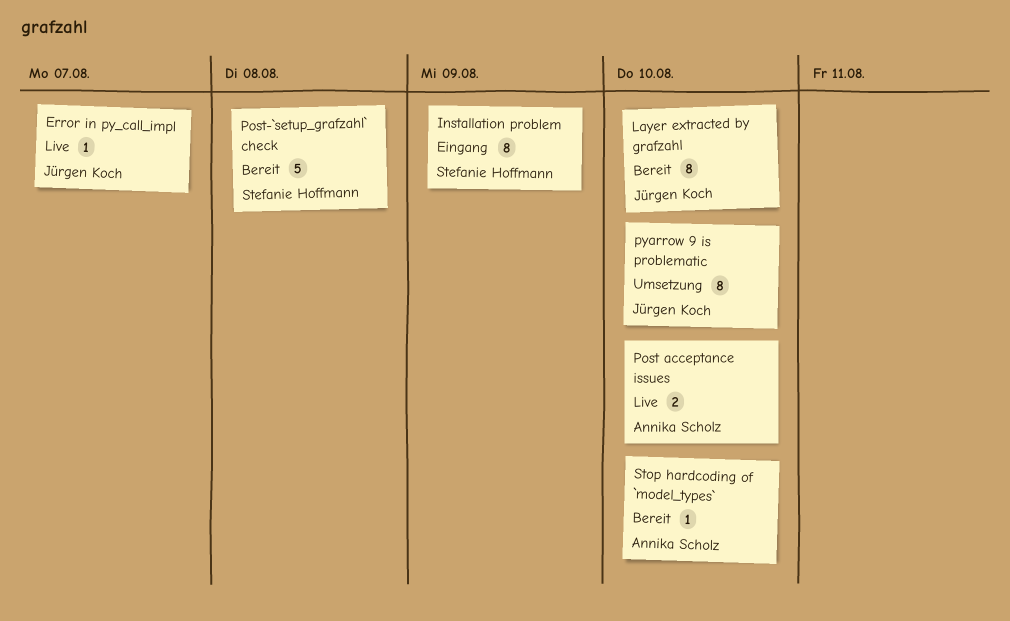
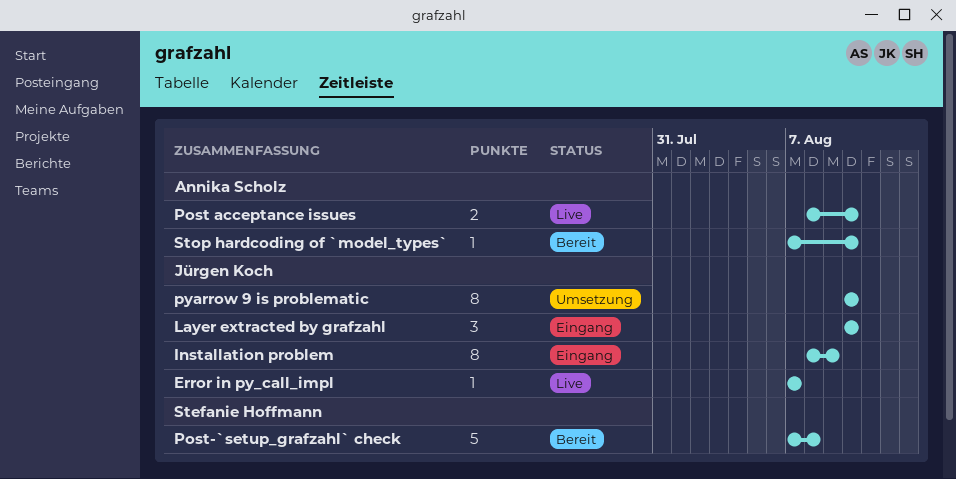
Installation problem, owner: Stefanie Hoffmann -> Jürgen Koch
Layer extracted by grafzahl, status: Bereit -> Eingang
Layer extracted by grafzahl, estimate: 8 -> 3

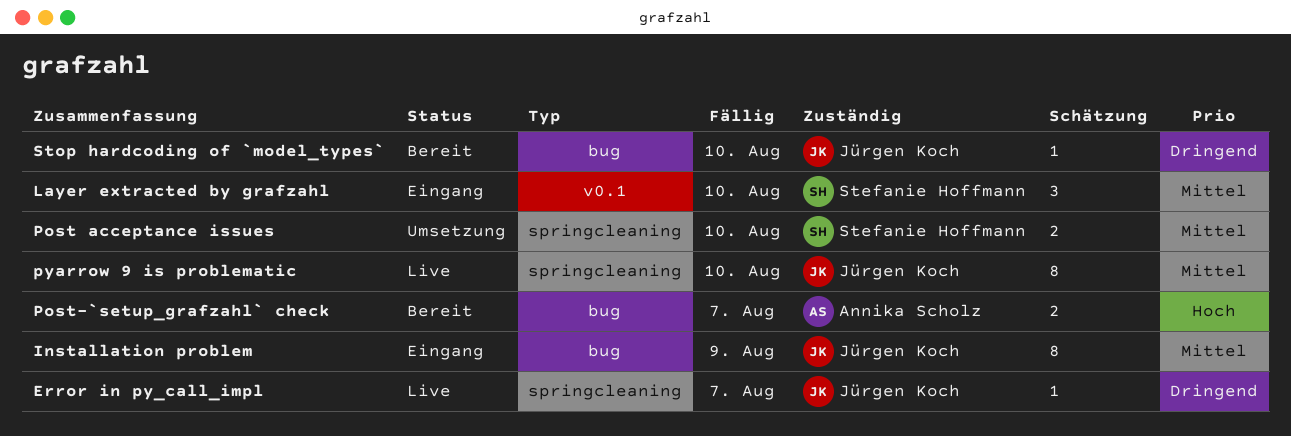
Layer extracted by grafzahl, owner: Jürgen Koch -> Stefanie Hoffmann
Post acceptance issues, status: Live -> Umsetzung
Post acceptance issues, owner: Annika Scholz -> Stefanie Hoffmann
Post-`setup_grafzahl` check, owner: Stefanie Hoffmann -> Annika Scholz
Post-`setup_grafzahl` check, estimate: 5 -> 2
Post-`setup_grafzahl` check, due: Aug 8 -> Aug 7
pyarrow 9 is problematic, status: Umsetzung -> Live
Stop hardcoding of `model_types`, owner: Annika Scholz -> Jürgen Koch

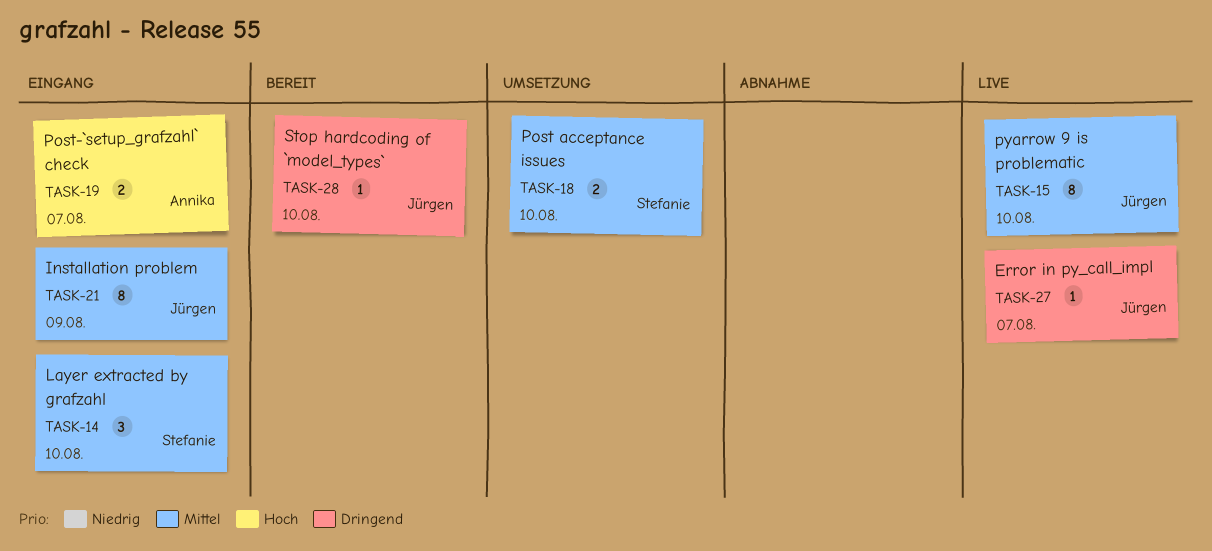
Post-`setup_grafzahl` check, status: Bereit -> Eingang

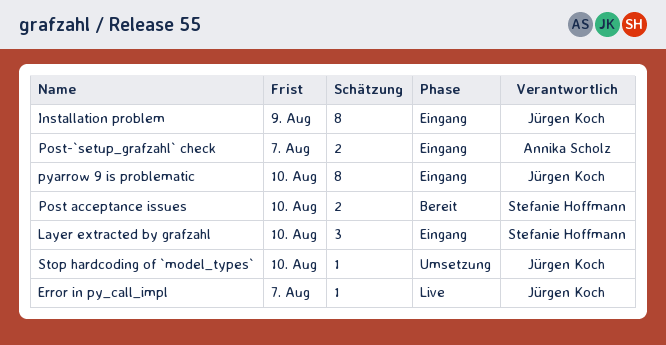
Post acceptance issues, status: Umsetzung -> Bereit
pyarrow 9 is problematic, status: Live -> Eingang
Stop hardcoding of `model_types`, status: Bereit -> Umsetzung

